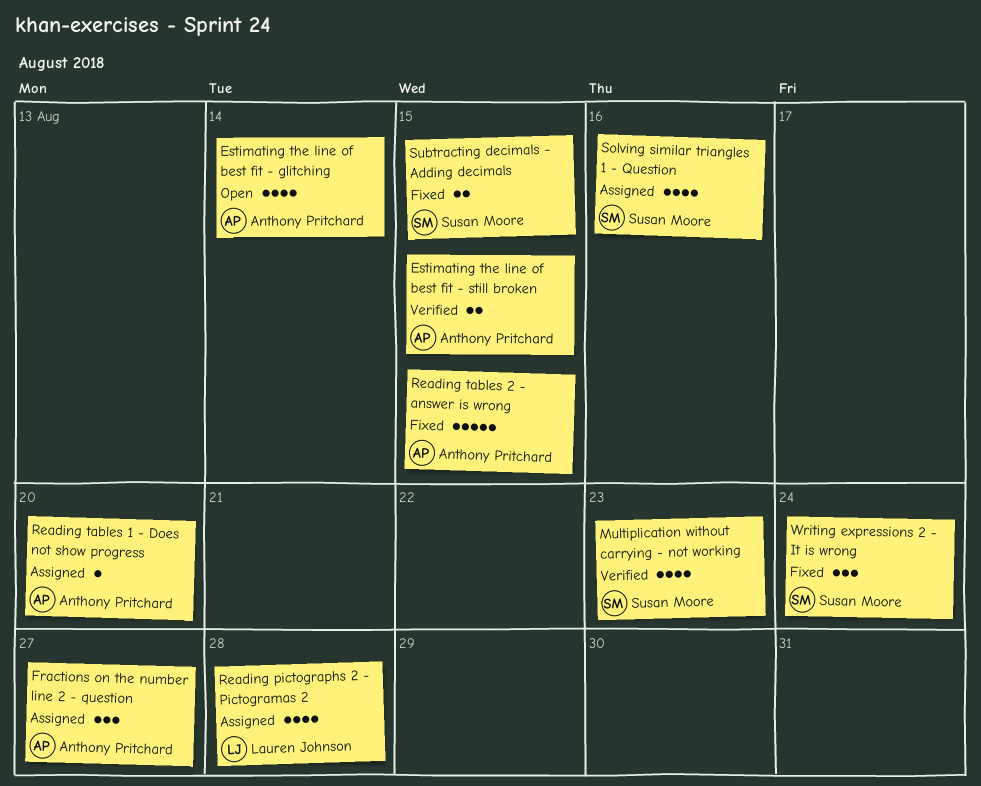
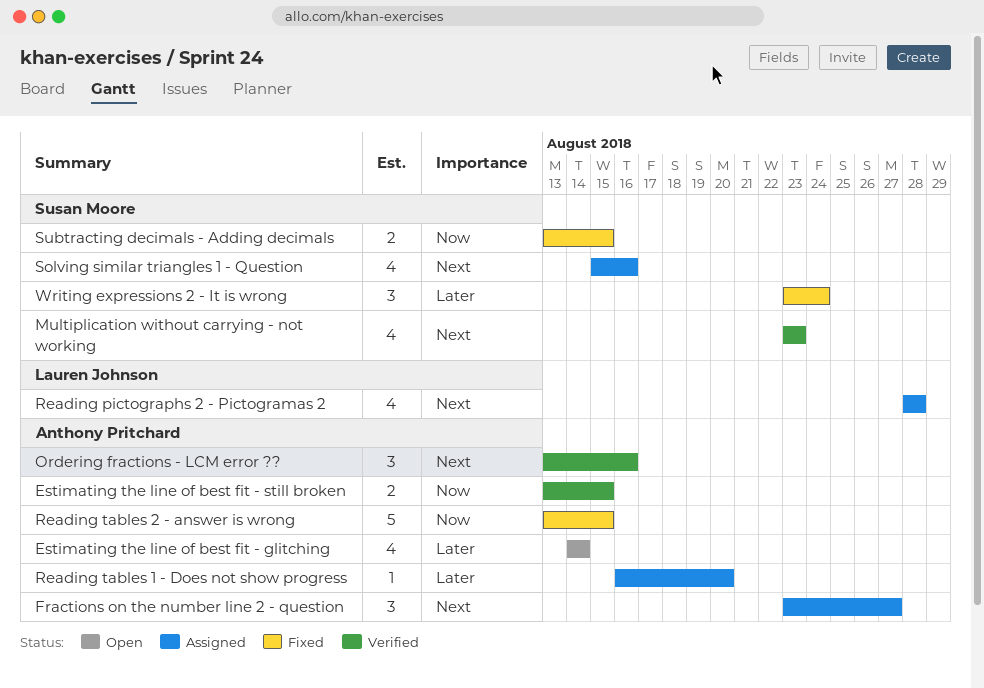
Ordering fractions - LCM error ??: none -> present

